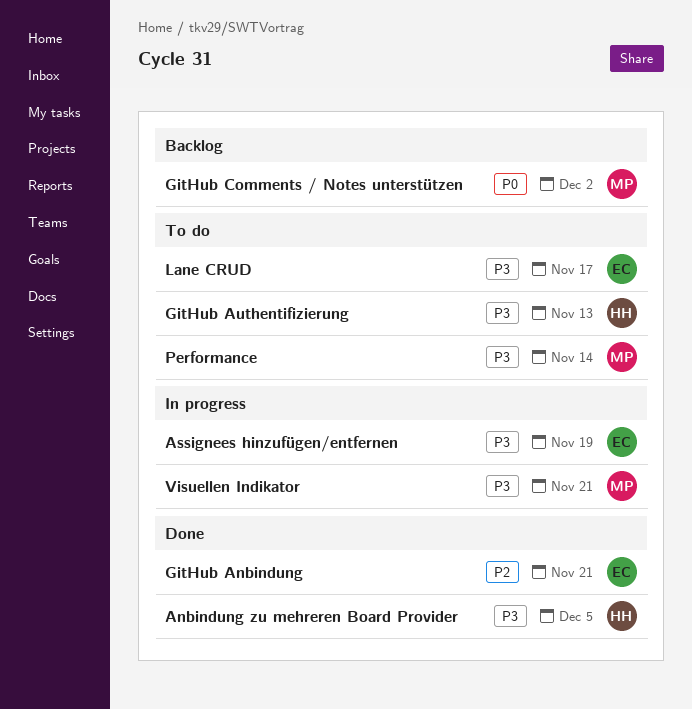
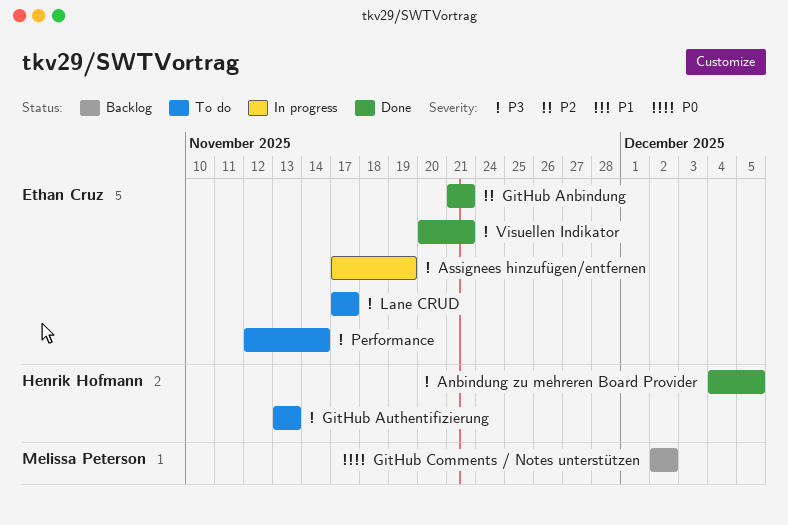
Performance, owner: Melissa Peterson -> Ethan Cruz
Visuellen Indikator, status: In progress -> Done
Visuellen Indikator, owner: Melissa Peterson -> Ethan Cruz

